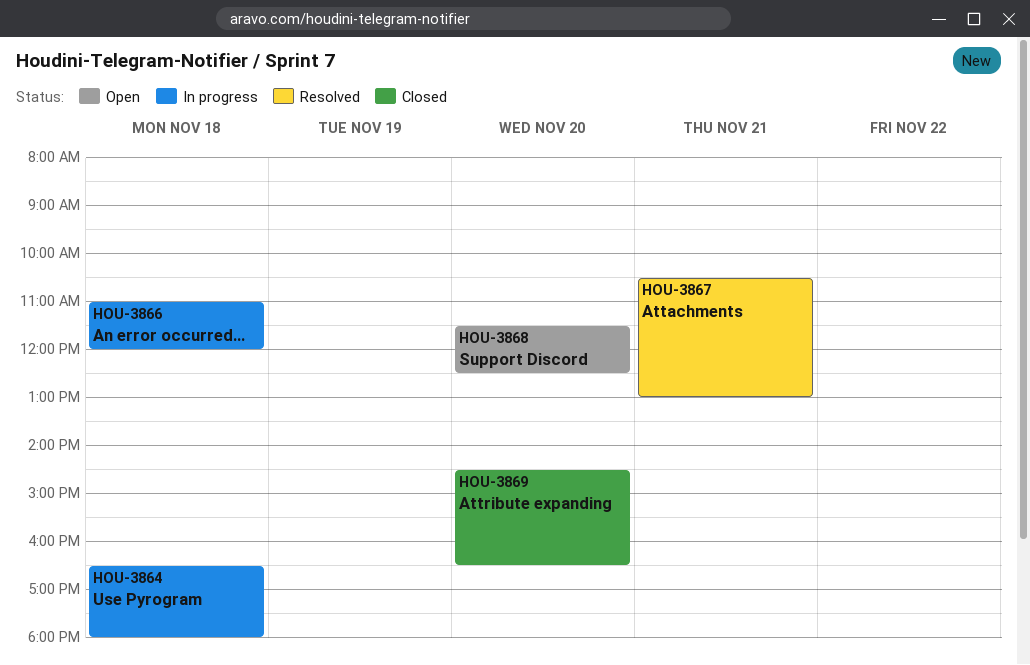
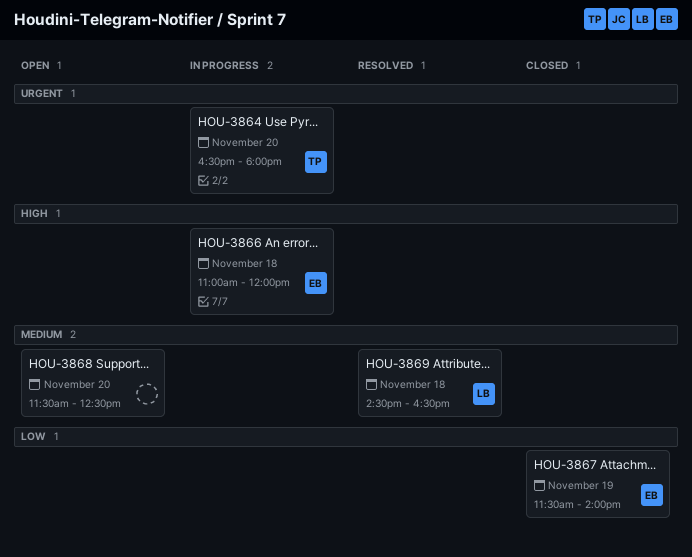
HOU-3864, day: Nov 18 -> Nov 20
HOU-3867, status: Resolved -> Closed
HOU-3867, day: Nov 21 -> Nov 19
HOU-3867, begins: 10:30 -> 11:30
HOU-3867, ends: 13:00 -> 14:00
HOU-3869, status: Closed -> Resolved
HOU-3869, day: Nov 20 -> Nov 18

